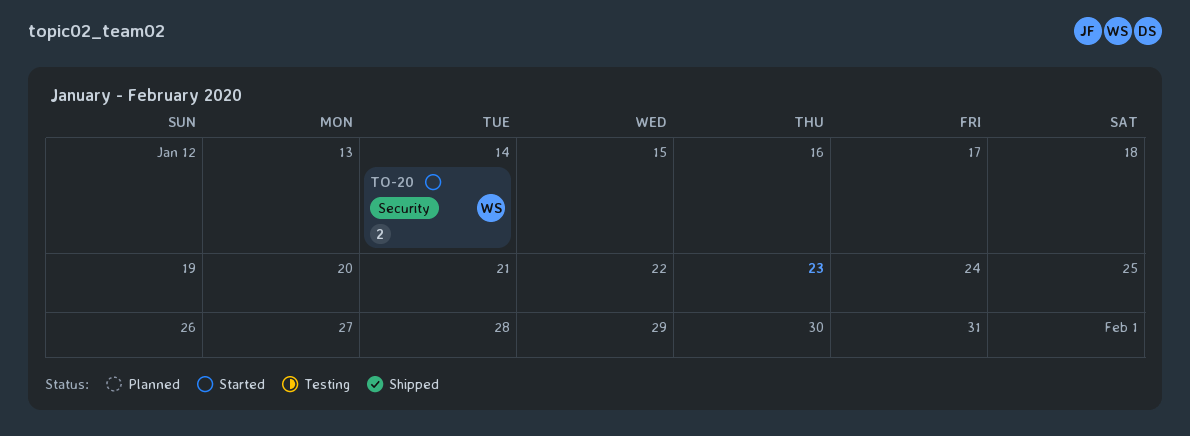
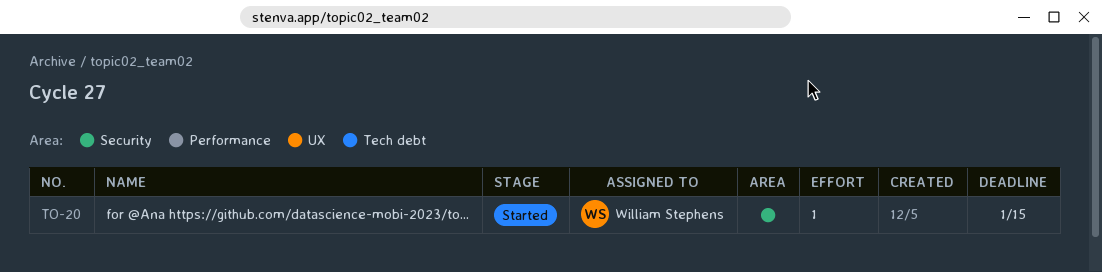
TO-20, estimate: 2 -> 1
TO-20, due: Jan 14 -> Jan 15

